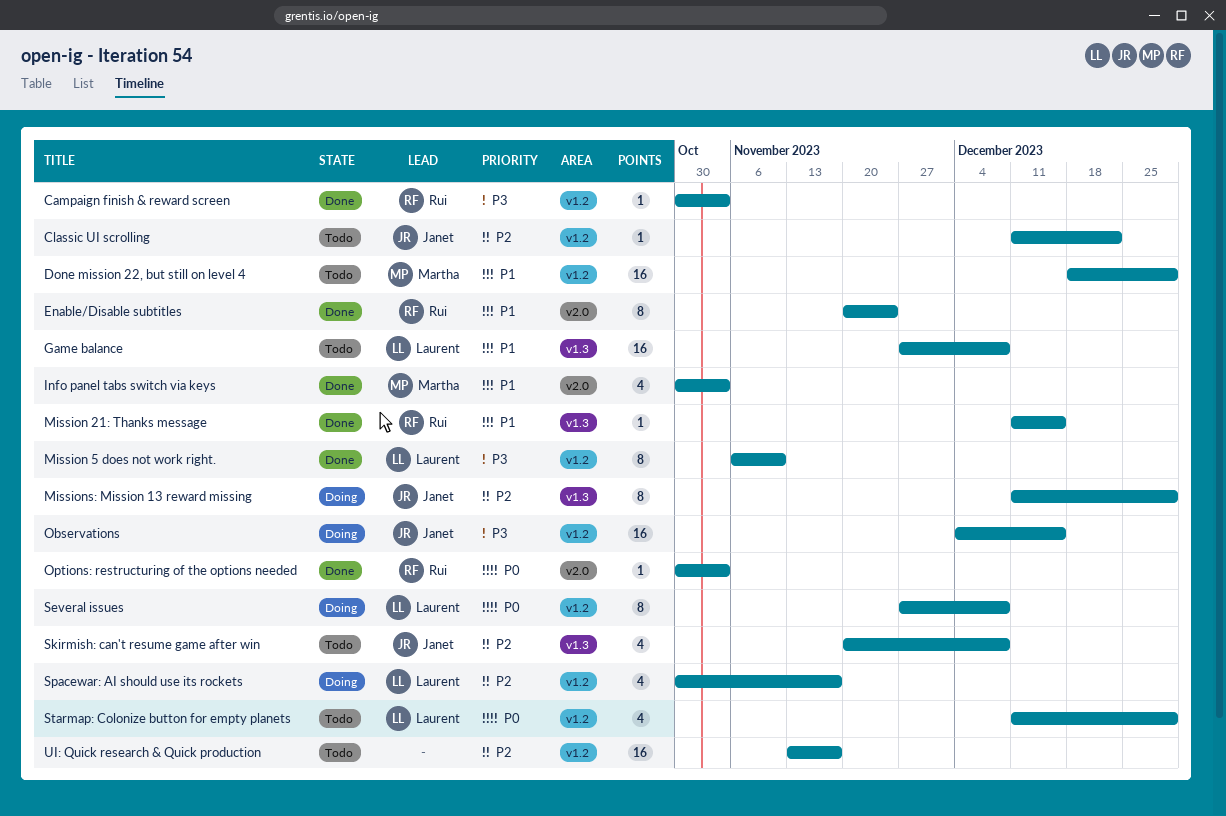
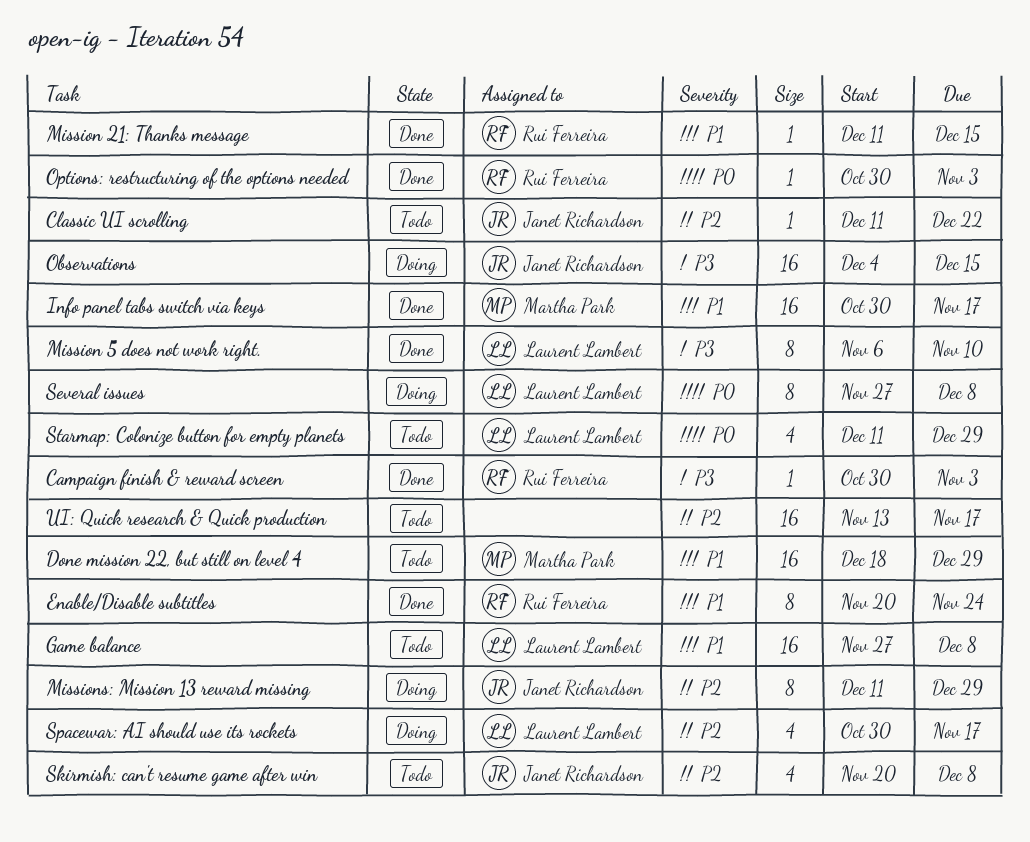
Info panel tabs switch via keys, estimate: 4 -> 16
Info panel tabs switch via keys, due: Nov 3 -> Nov 17

